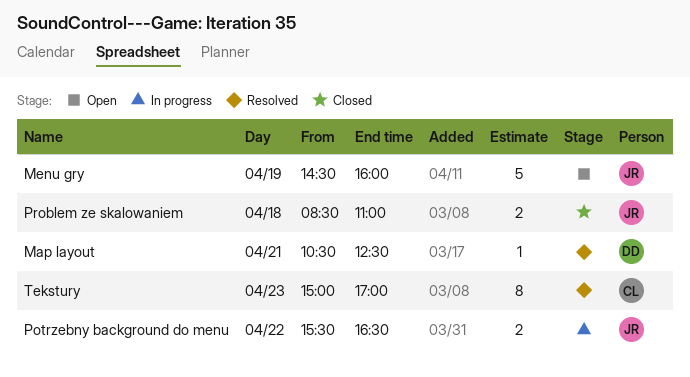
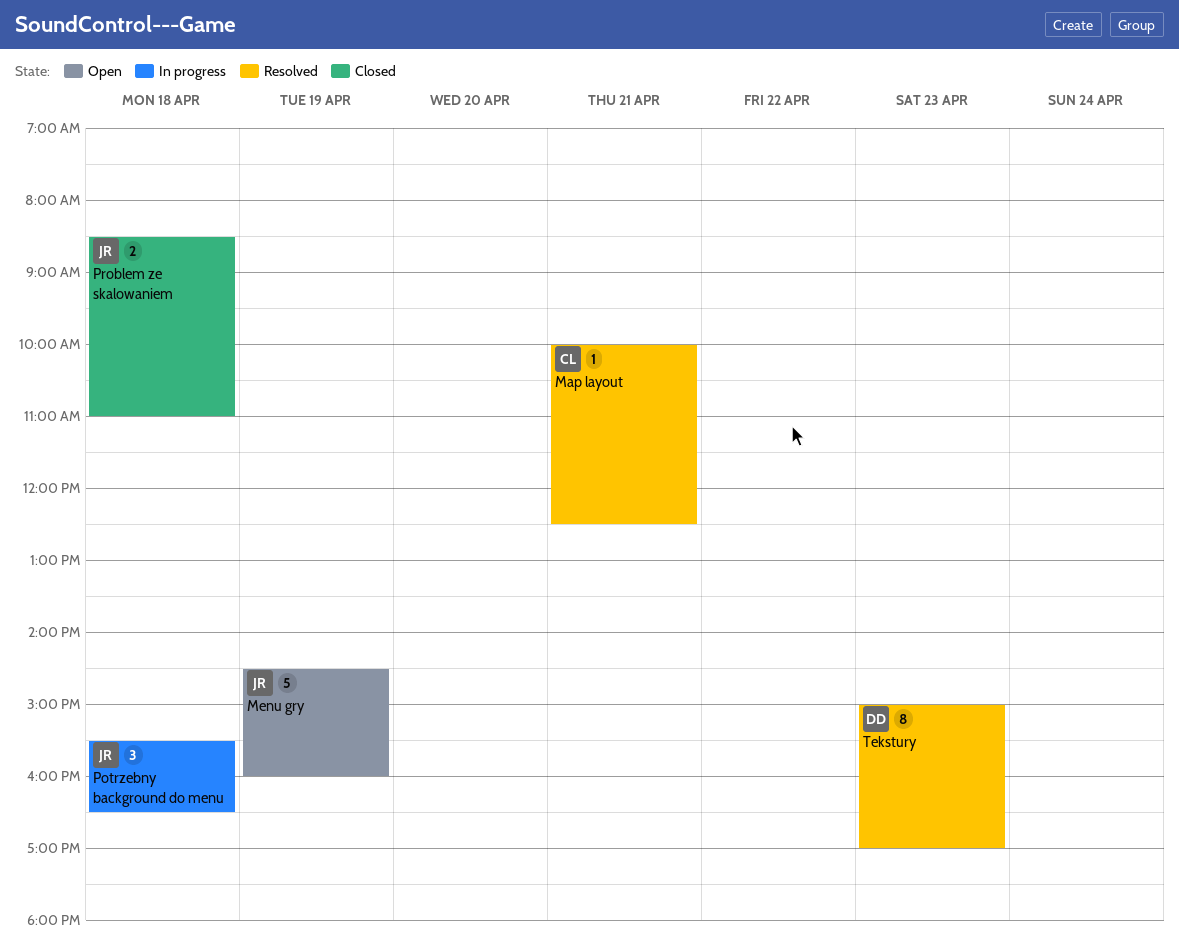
Map layout, owner: DD -> CL
Map layout, begins: 10:30 -> 10:00
Potrzebny background do menu, estimate: 2 -> 3
Potrzebny background do menu, day: Apr 22 -> Apr 18
Tekstury, owner: CL -> DD

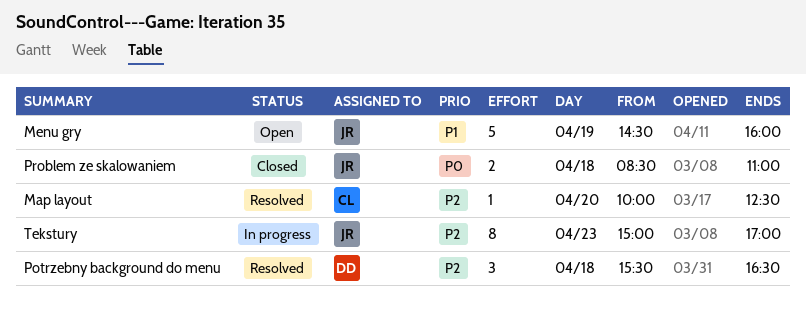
Map layout, day: Apr 21 -> Apr 20
Potrzebny background do menu, status: In progress -> Resolved
Potrzebny background do menu, owner: JR -> DD
Tekstury, status: Resolved -> In progress
Tekstury, owner: DD -> JR

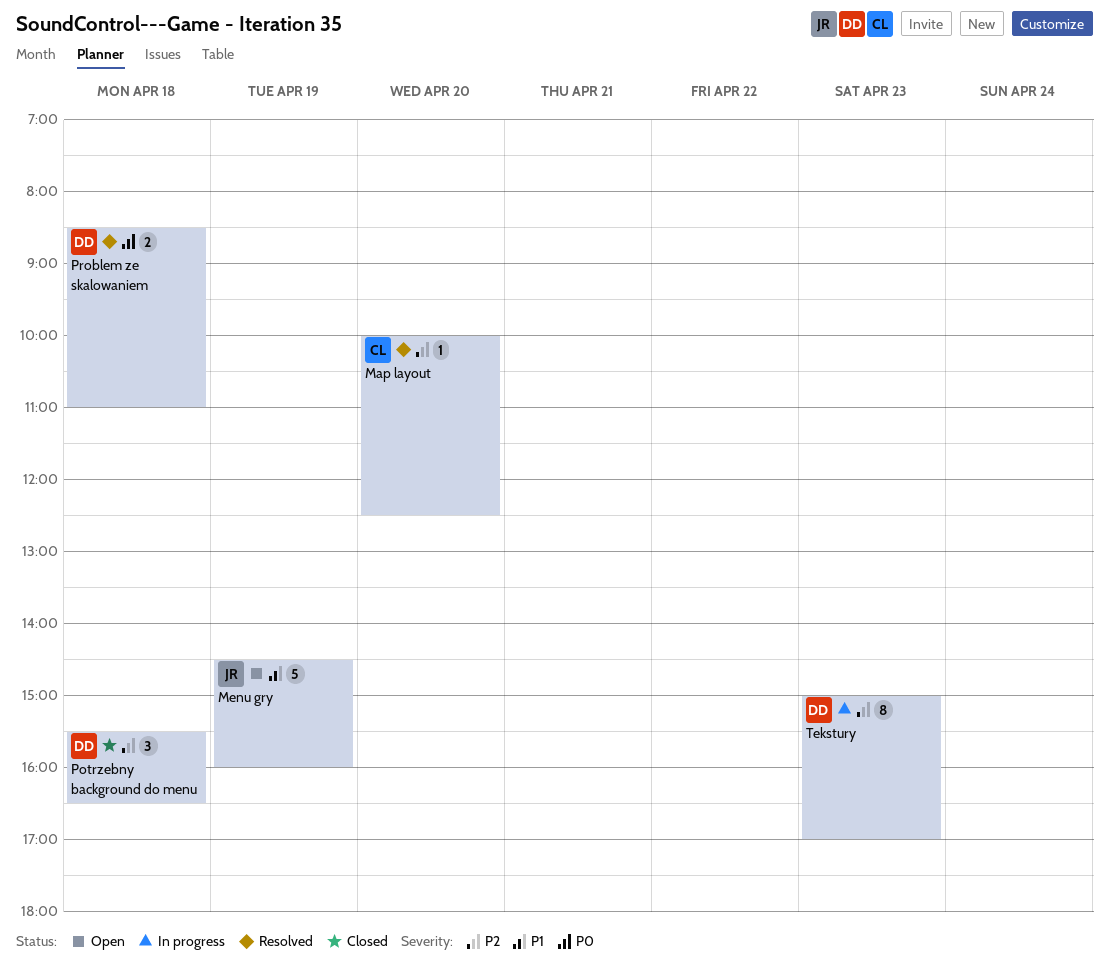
Potrzebny background do menu, status: Resolved -> Closed
Problem ze skalowaniem, status: Closed -> Resolved
Problem ze skalowaniem, owner: JR -> DD
Tekstury, owner: JR -> DD

